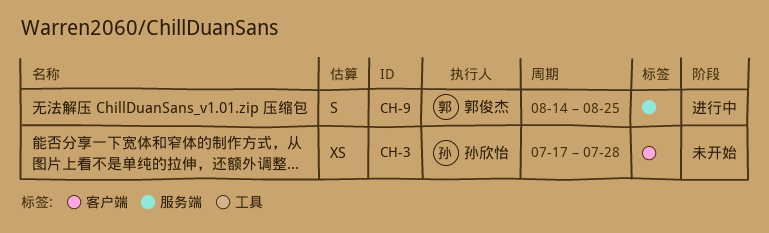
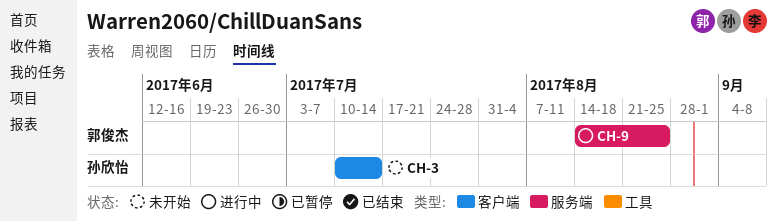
CH-3, start: Jul 17 -> Jul 10
CH-3, due: Jul 28 -> Jul 14

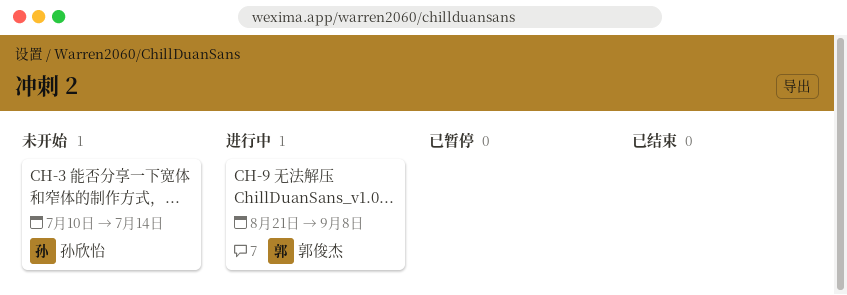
CH-9, start: Aug 14 -> Aug 21
CH-9, due: Aug 25 -> Sep 8

